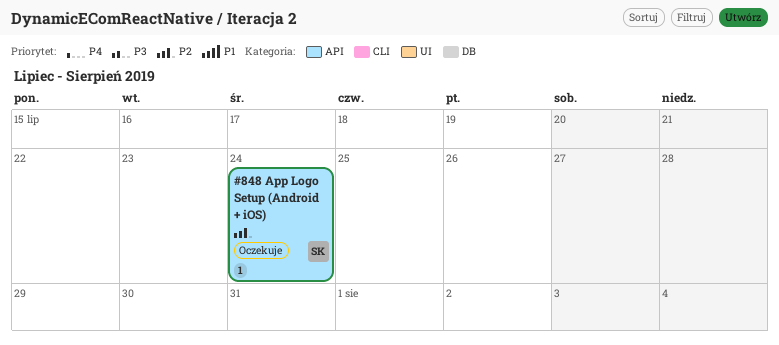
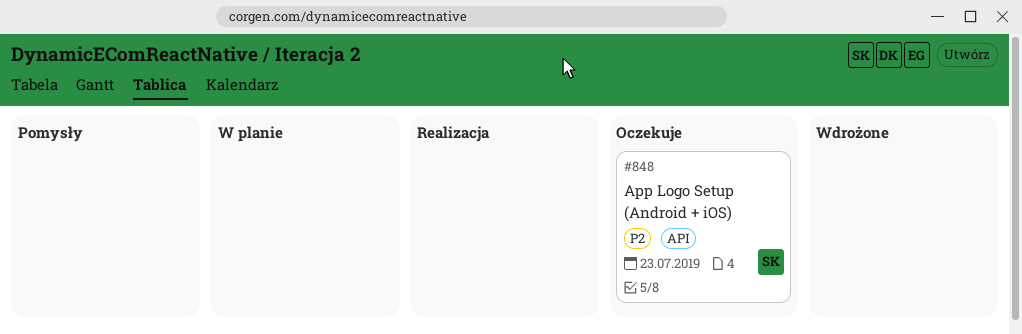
#848, due: Jul 24 -> Jul 23

